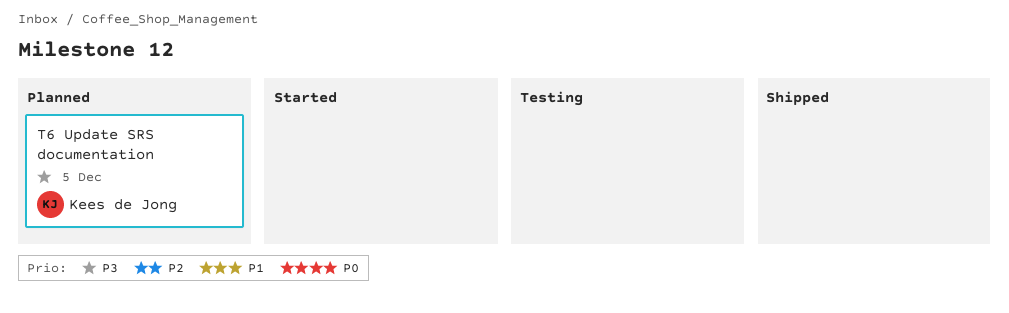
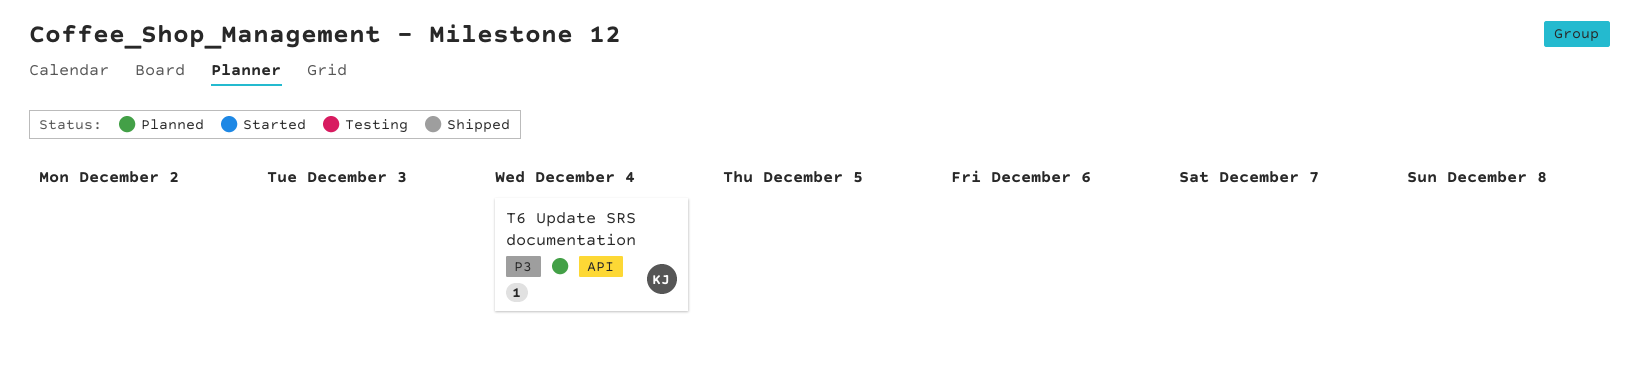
T6, due: Dec 5 -> Dec 4

